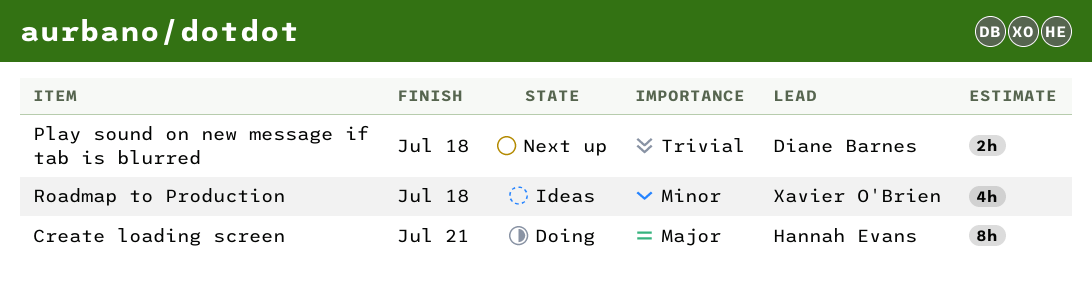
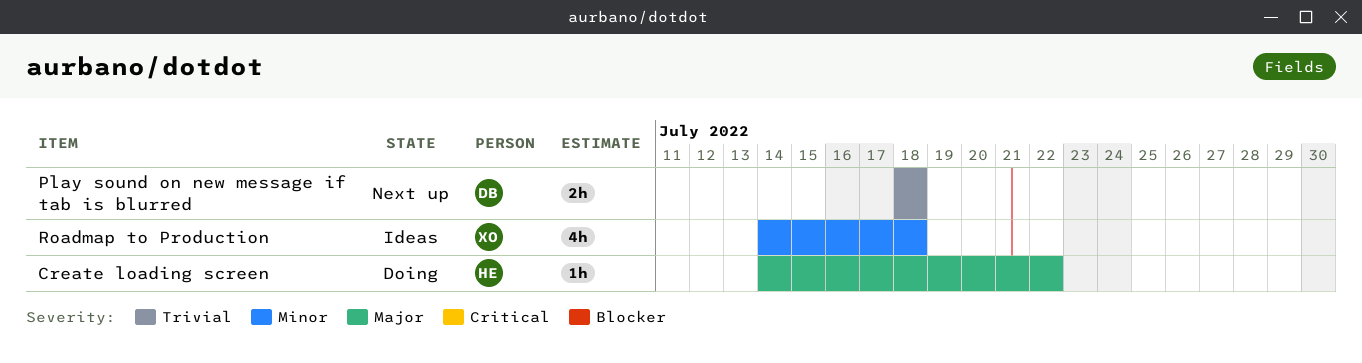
Create loading screen, estimate: 8h -> 1h
Create loading screen, due: Jul 21 -> Jul 22

